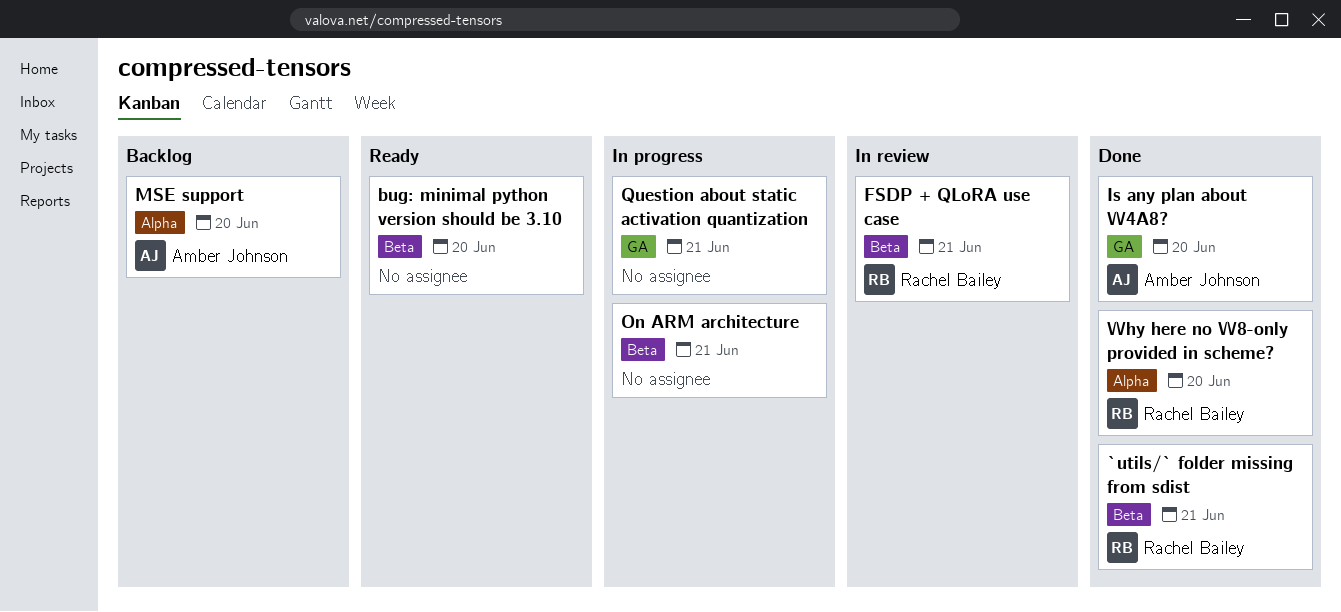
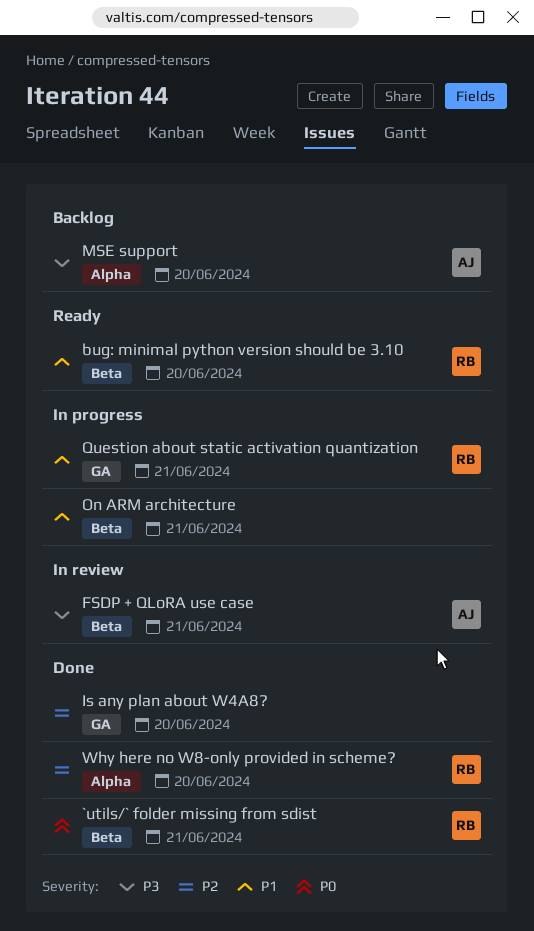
bug: minimal python version should be 3.10, owner: none -> Rachel Bailey
FSDP + QLoRA use case, owner: Rachel Bailey -> Amber Johnson
Is any plan about W4A8?, owner: Amber Johnson -> none
Question about static activation quantization, owner: none -> Rachel Bailey

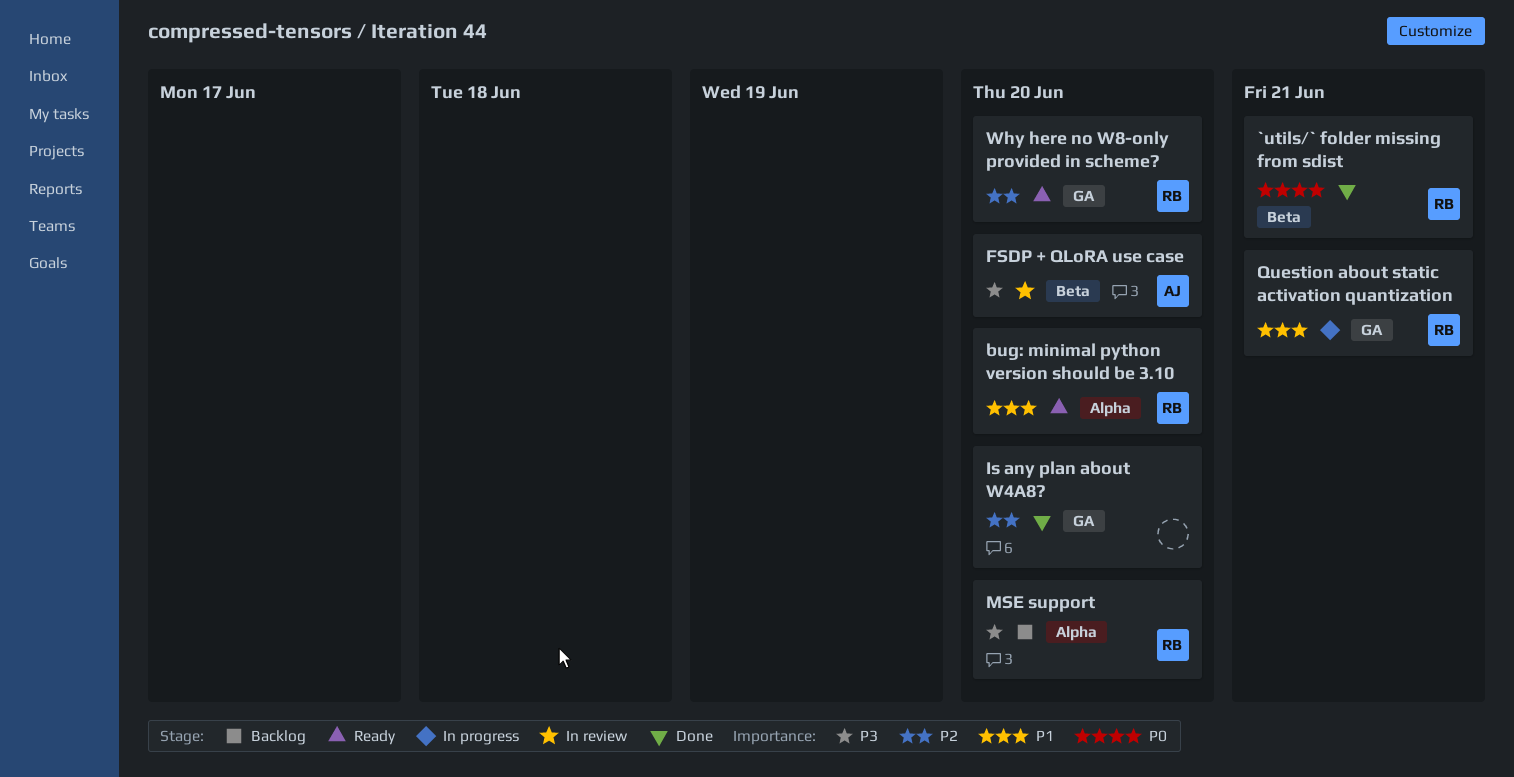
bug: minimal python version should be 3.10, label: Beta -> Alpha
FSDP + QLoRA use case, due: Jun 21 -> Jun 20
MSE support, owner: AJ -> RB
On ARM architecture: present -> none
Why here no W8-only provided in scheme?, status: Done -> Ready
Why here no W8-only provided in scheme?, label: Alpha -> GA

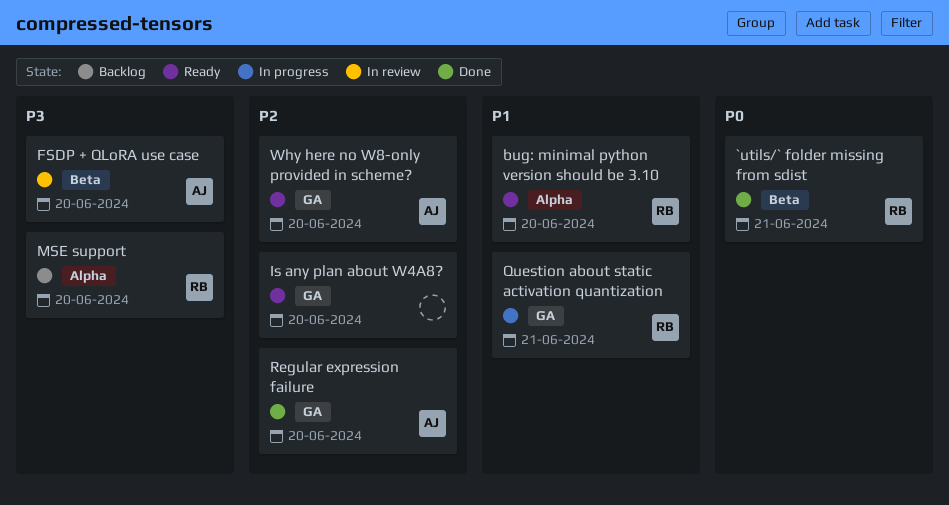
Is any plan about W4A8?, status: Done -> Ready
Regular expression failure: none -> present
Why here no W8-only provided in scheme?, owner: RB -> AJ

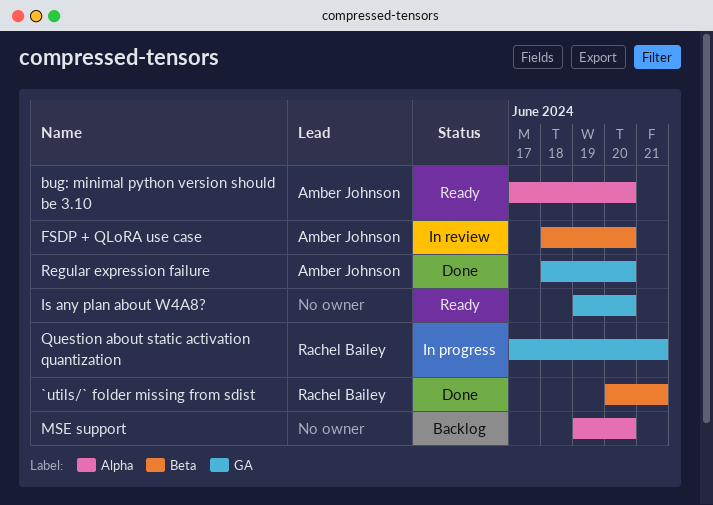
bug: minimal python version should be 3.10, owner: Rachel Bailey -> Amber Johnson
MSE support, owner: Rachel Bailey -> none
Why here no W8-only provided in scheme?: present -> none

